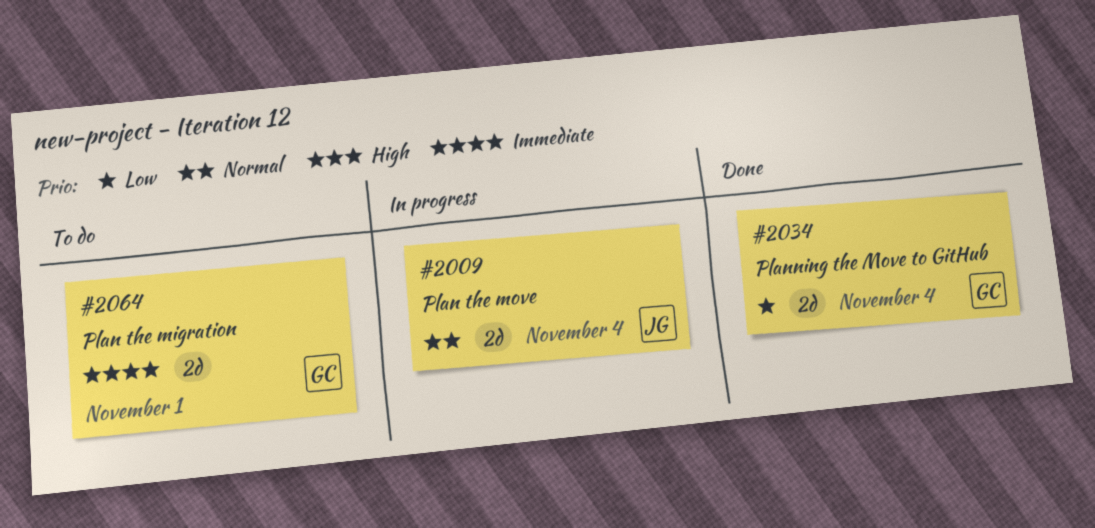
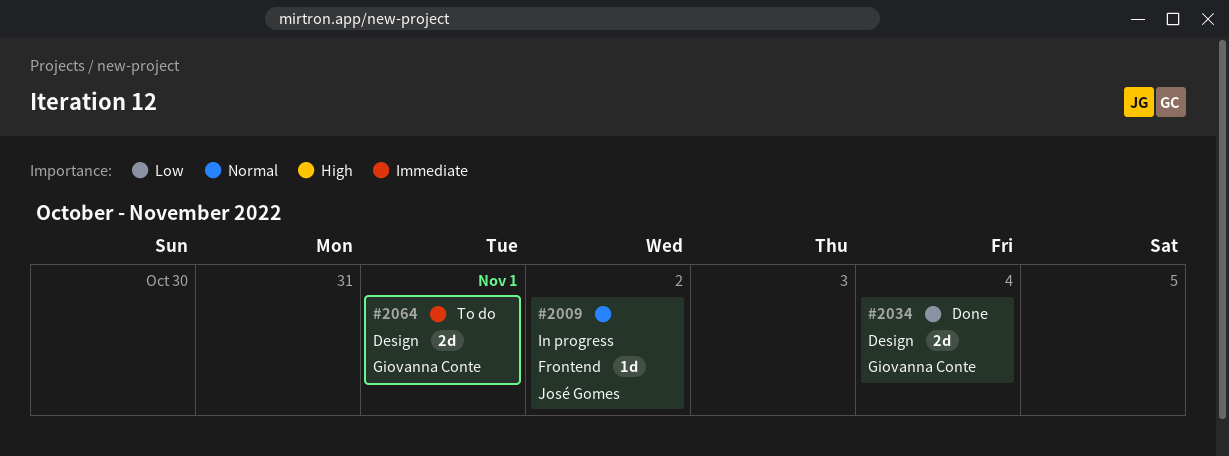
#2009, estimate: 2d -> 1d
#2009, due: Nov 4 -> Nov 2

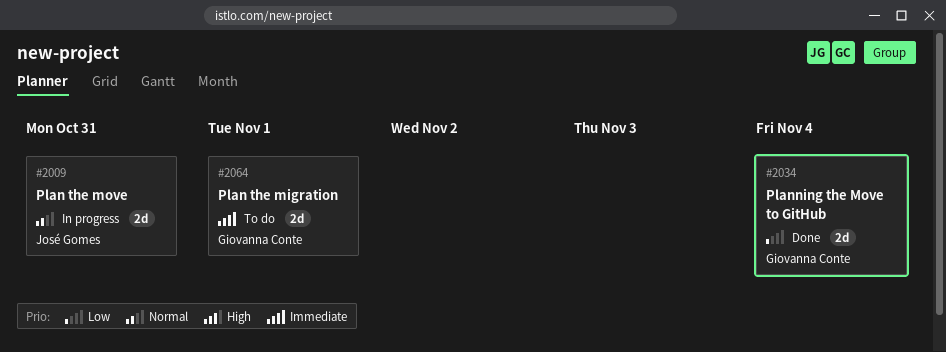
#2009, estimate: 1d -> 2d
#2009, due: Nov 2 -> Oct 31

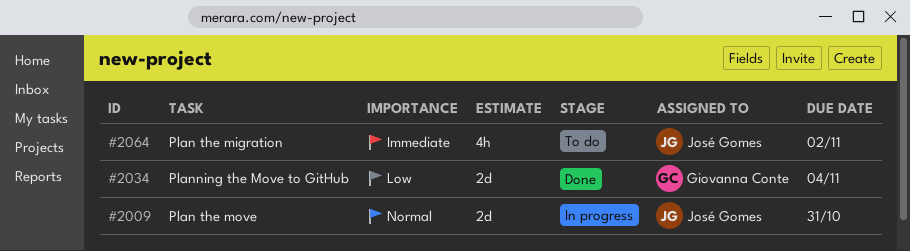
#2064, owner: Giovanna Conte -> José Gomes
#2064, estimate: 2d -> 4h
#2064, due: Nov 1 -> Nov 2

